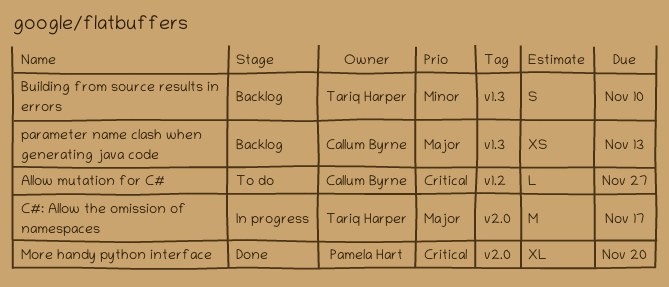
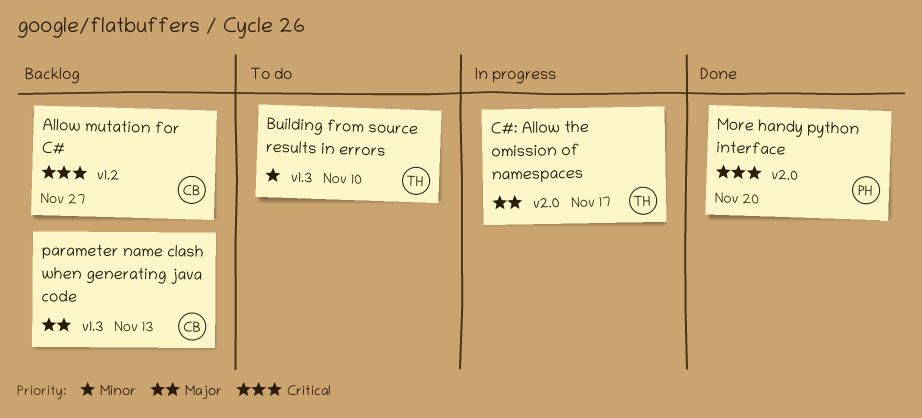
Allow mutation for C#, status: To do -> Backlog
Building from source results in errors, status: Backlog -> To do

